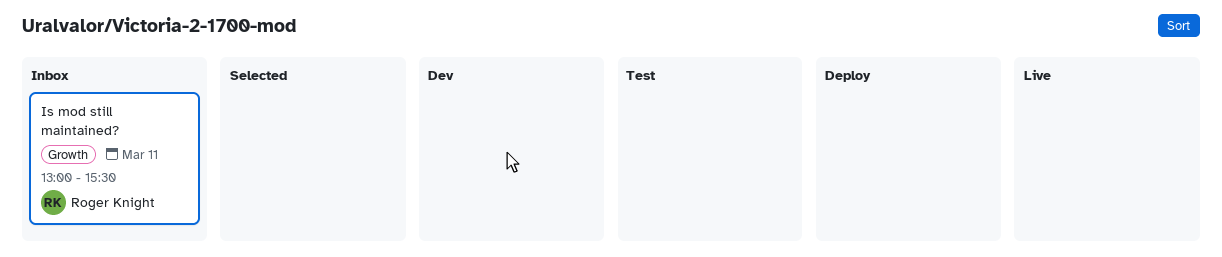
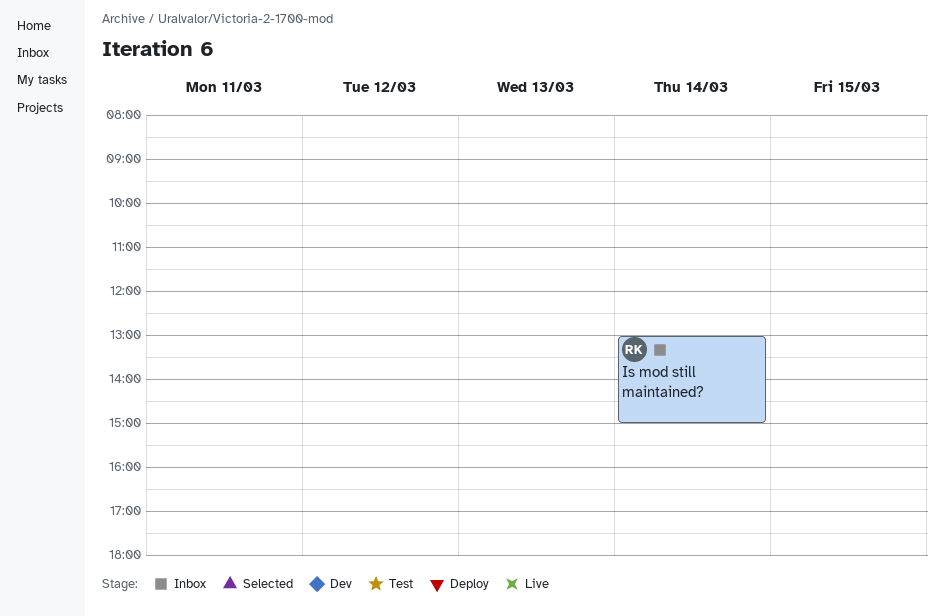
Is mod still maintained?, day: Mar 11 -> Mar 14
Is mod still maintained?, ends: 15:30 -> 15:00

